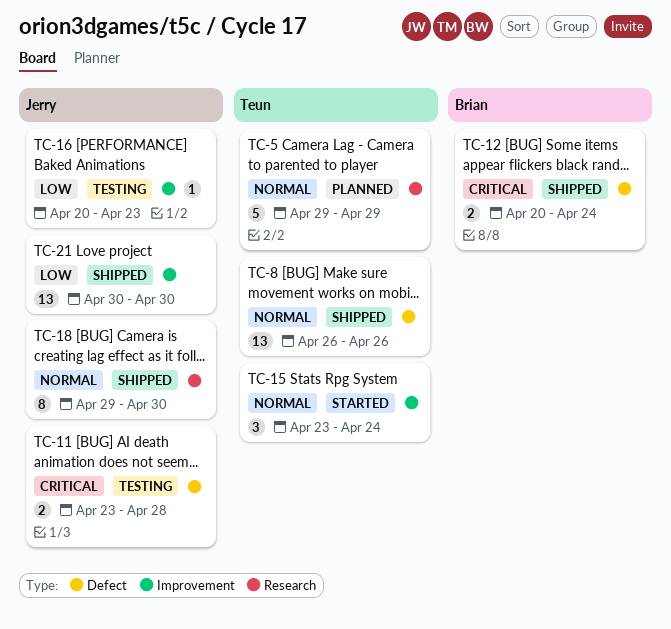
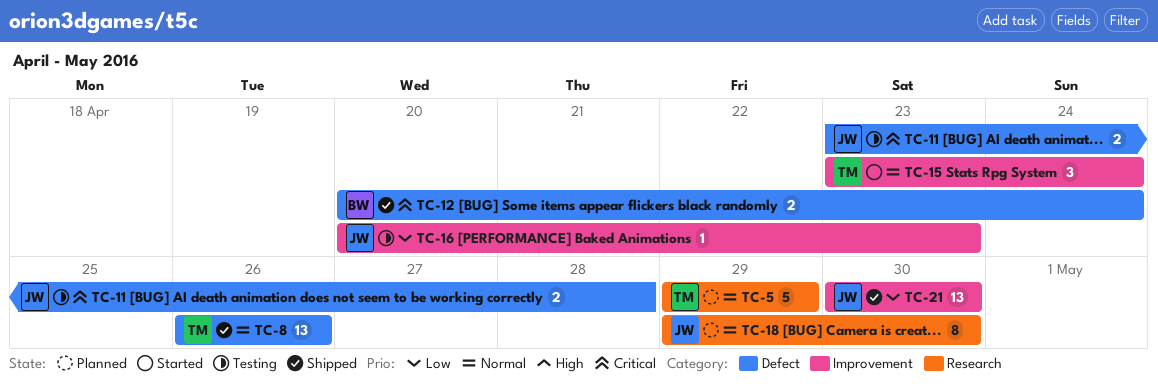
TC-18, status: Shipped -> Planned

